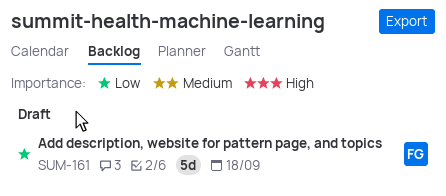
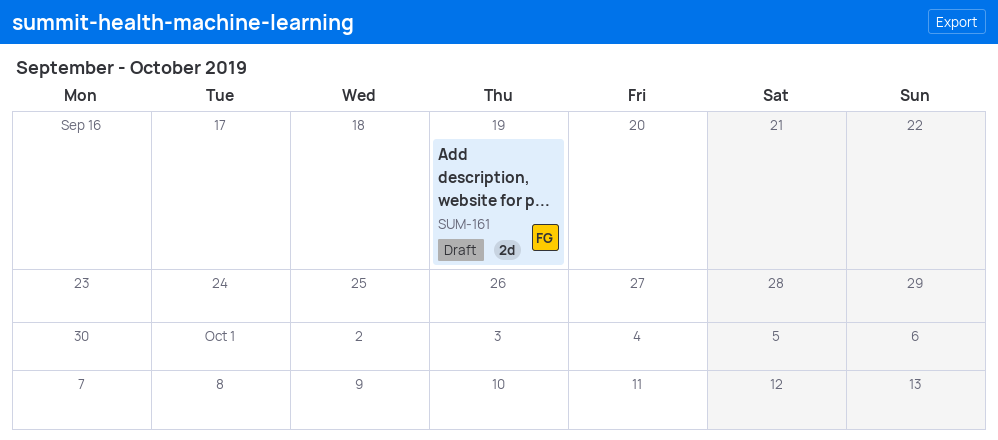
SUM-161, estimate: 5d -> 2d
SUM-161, due: Sep 18 -> Sep 19

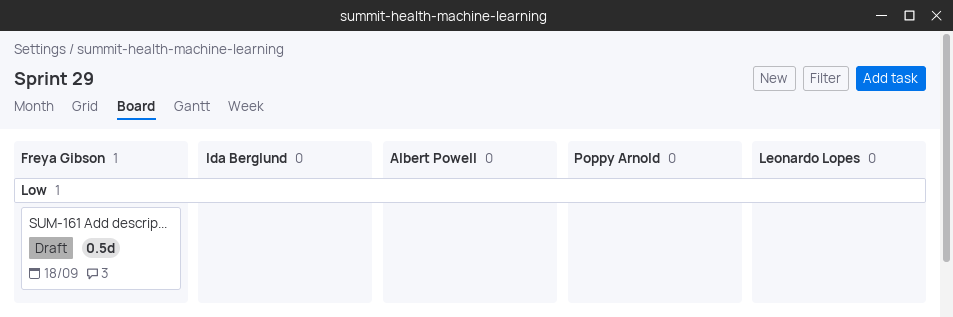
SUM-161, estimate: 2d -> 0.5d
SUM-161, due: Sep 19 -> Sep 18

